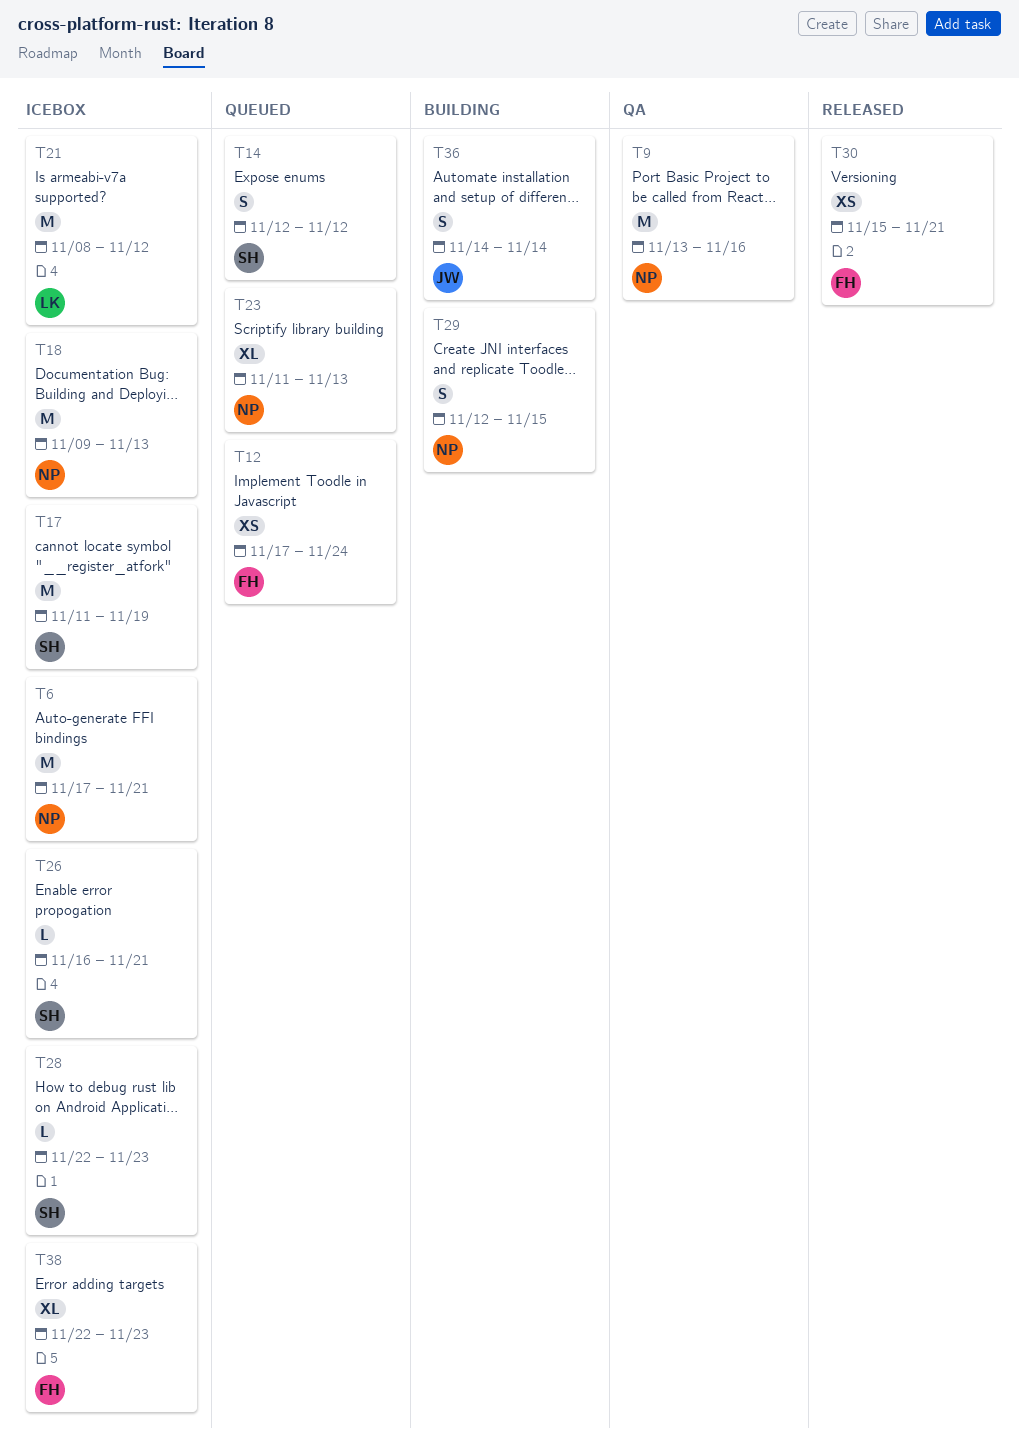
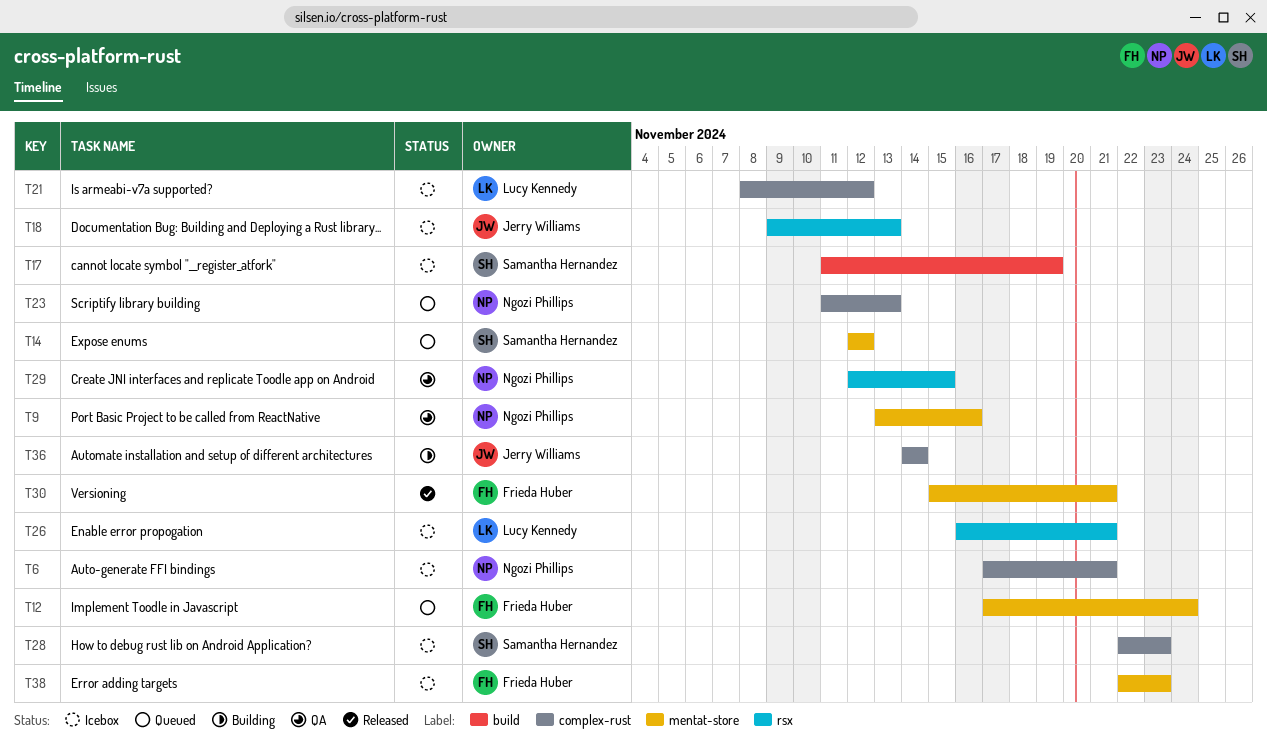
T18, owner: Ngozi Phillips -> Jerry Williams
T26, owner: Samantha Hernandez -> Lucy Kennedy
T29, status: Building -> QA

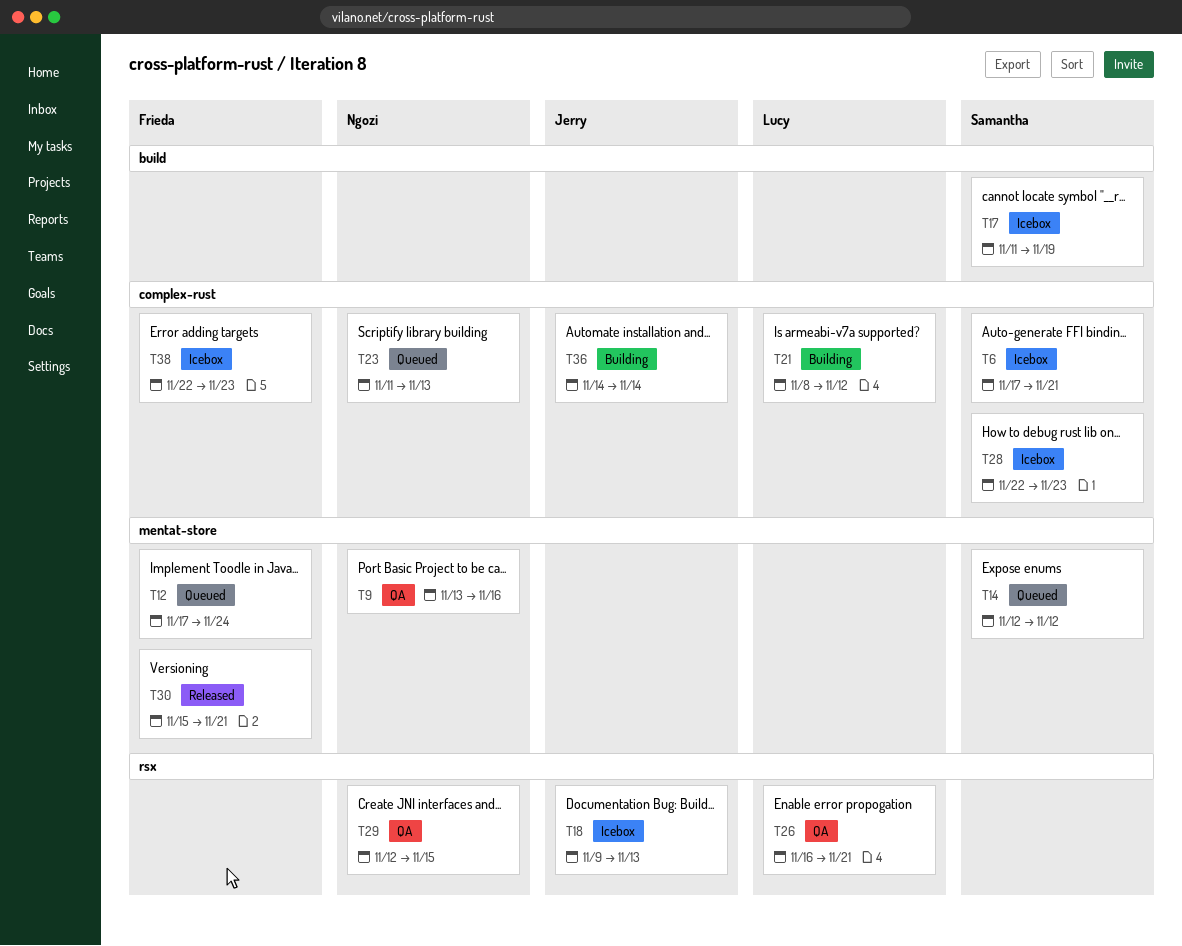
T6, owner: Ngozi Phillips -> Samantha Hernandez
T21, status: Icebox -> Building
T26, status: Icebox -> QA
T38, label: mentat-store -> complex-rust

